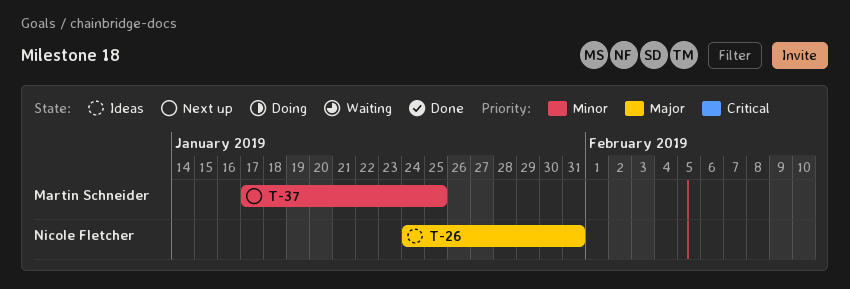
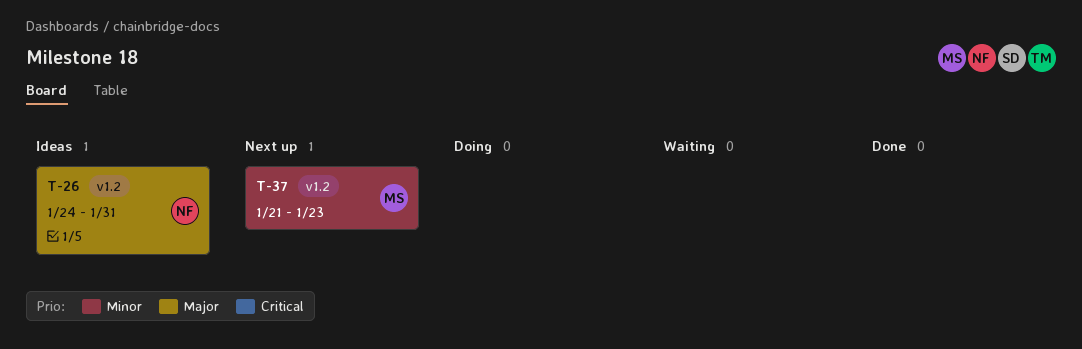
T-37, start: Jan 17 -> Jan 21
T-37, due: Jan 25 -> Jan 23

